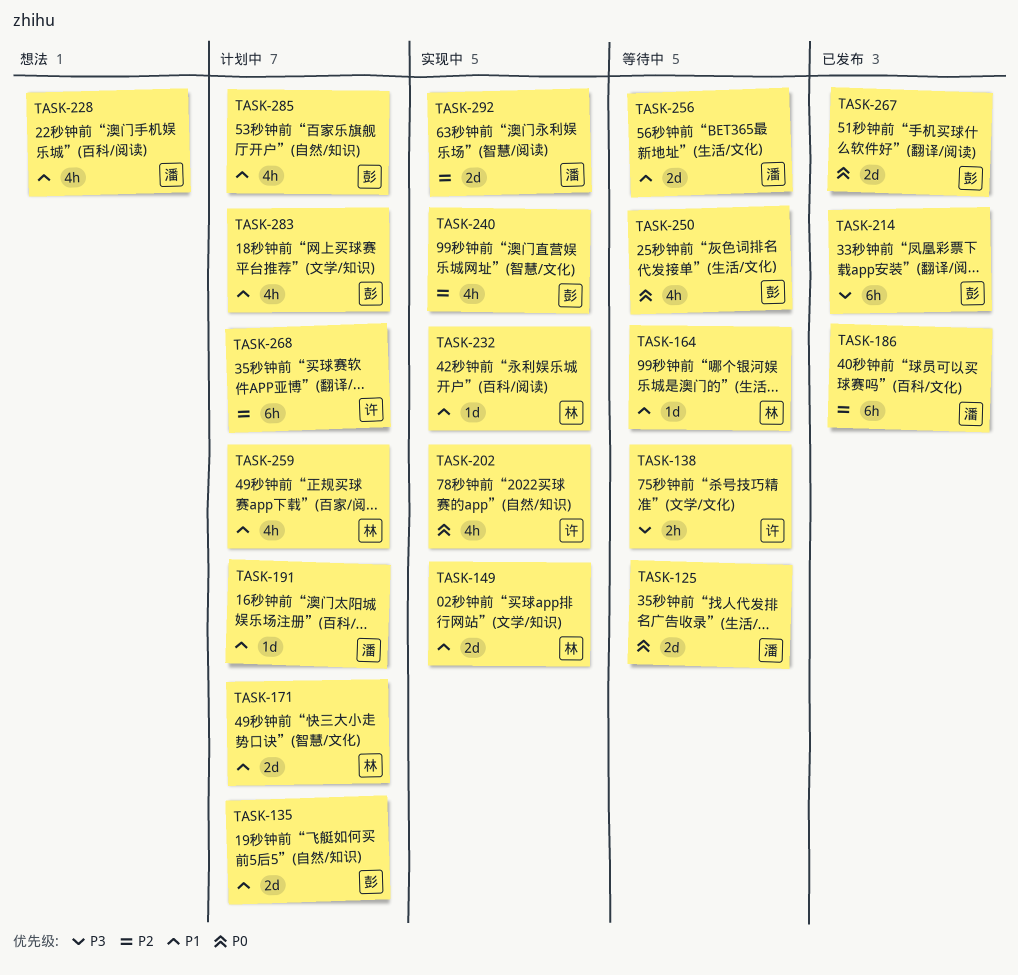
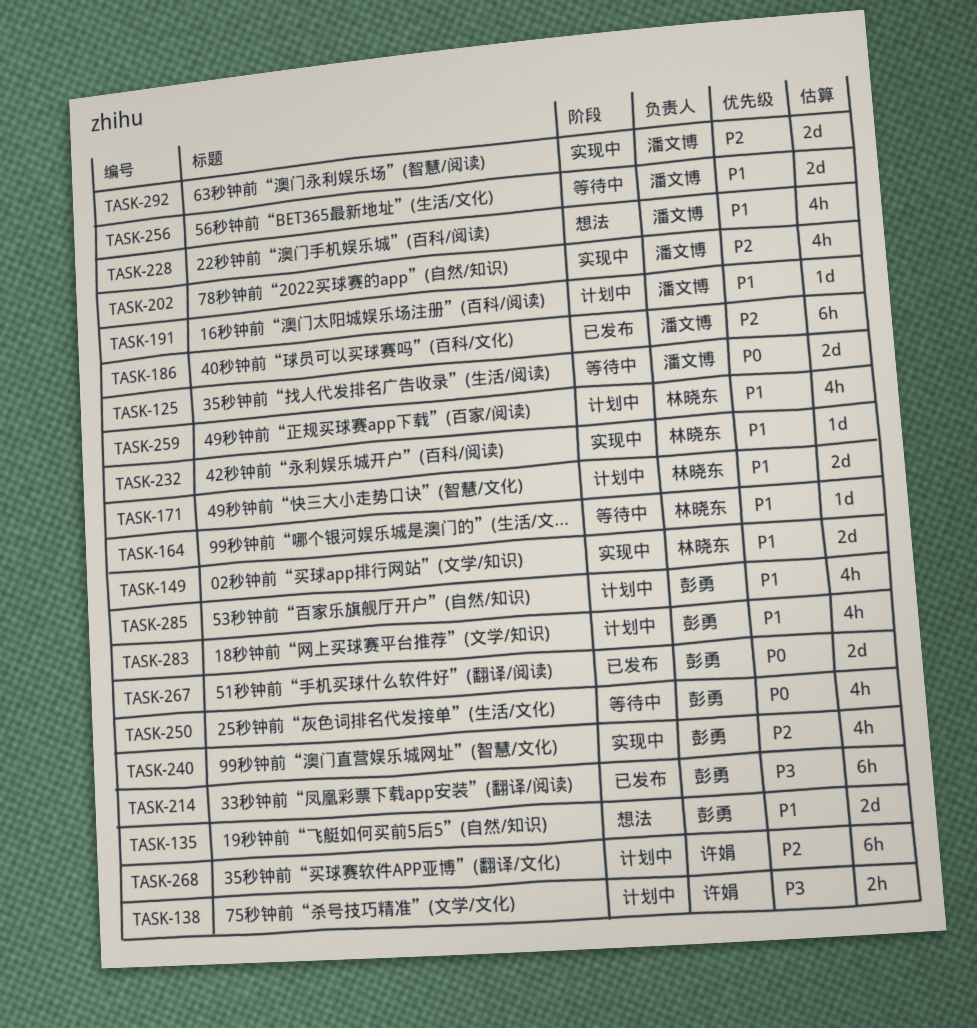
TASK-135, status: 计划中 -> 想法
TASK-138, status: 等待中 -> 计划中
TASK-202, owner: 许娟 -> 潘文博
TASK-202, priority: P0 -> P2

